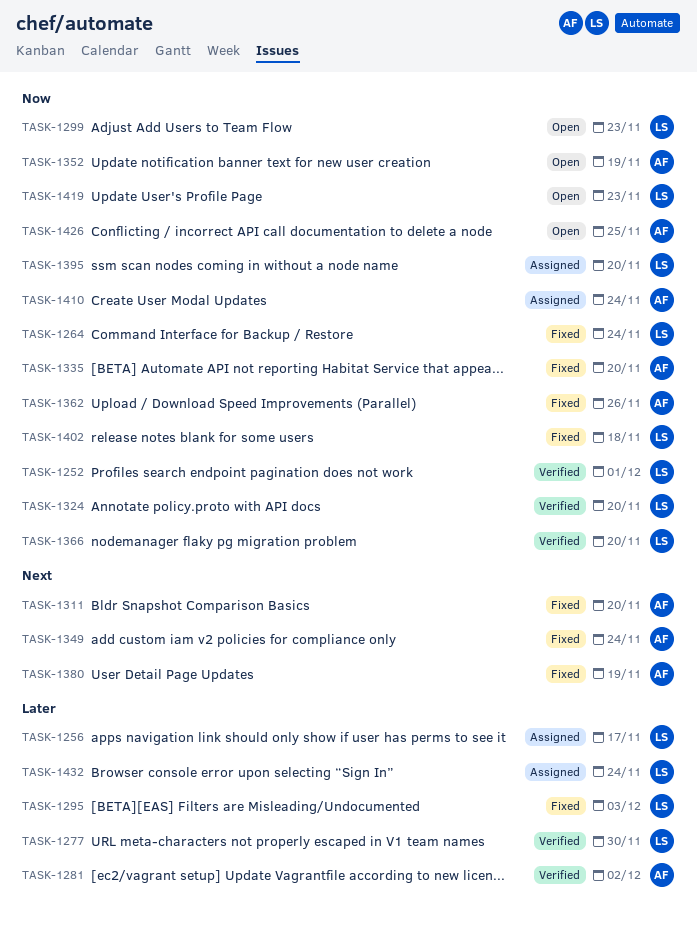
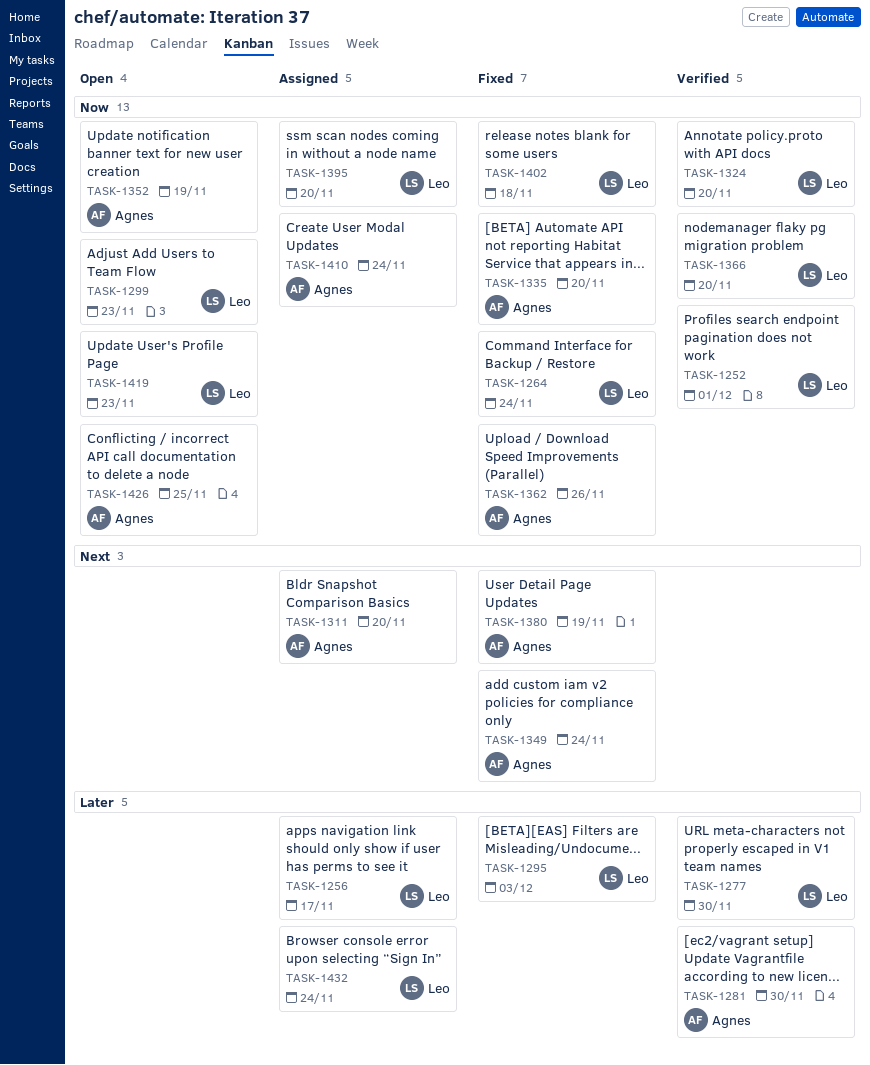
TASK-1281, due: Dec 2 -> Nov 30
TASK-1311, status: Fixed -> Assigned

